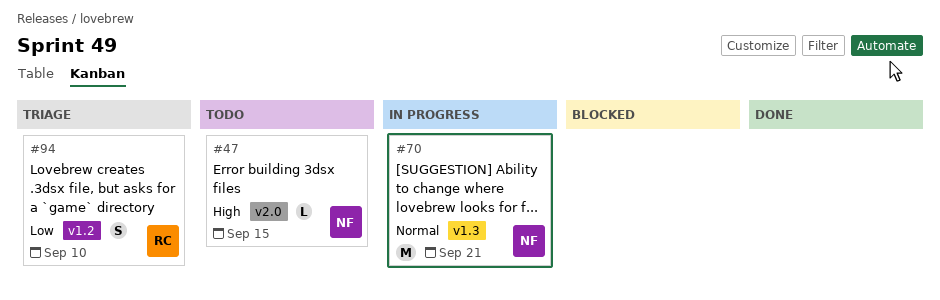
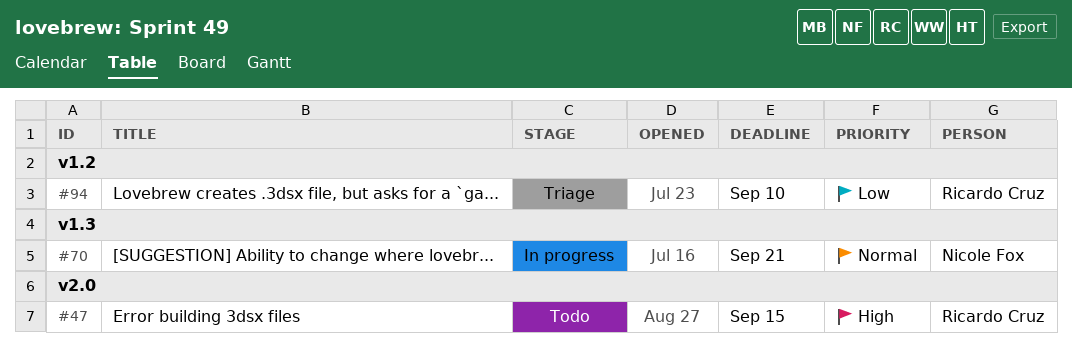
#47, owner: Nicole Fox -> Ricardo Cruz

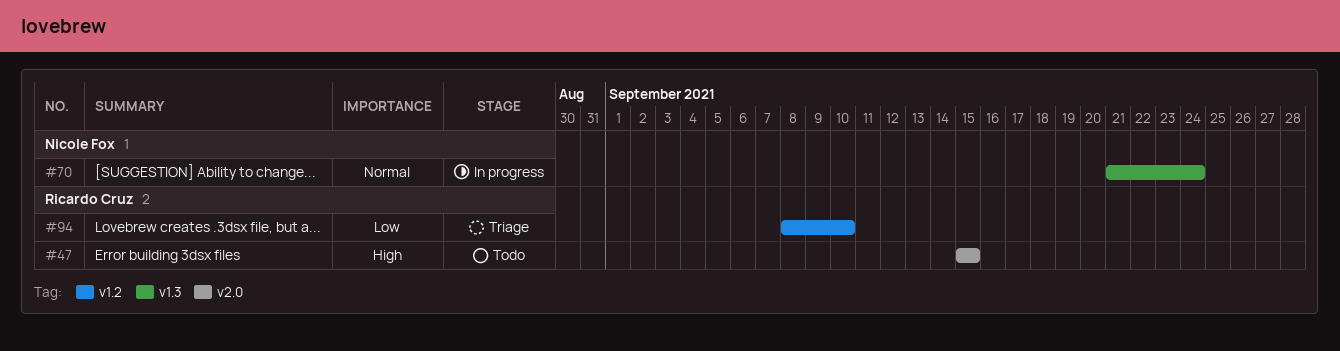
#70, due: Sep 21 -> Sep 24

